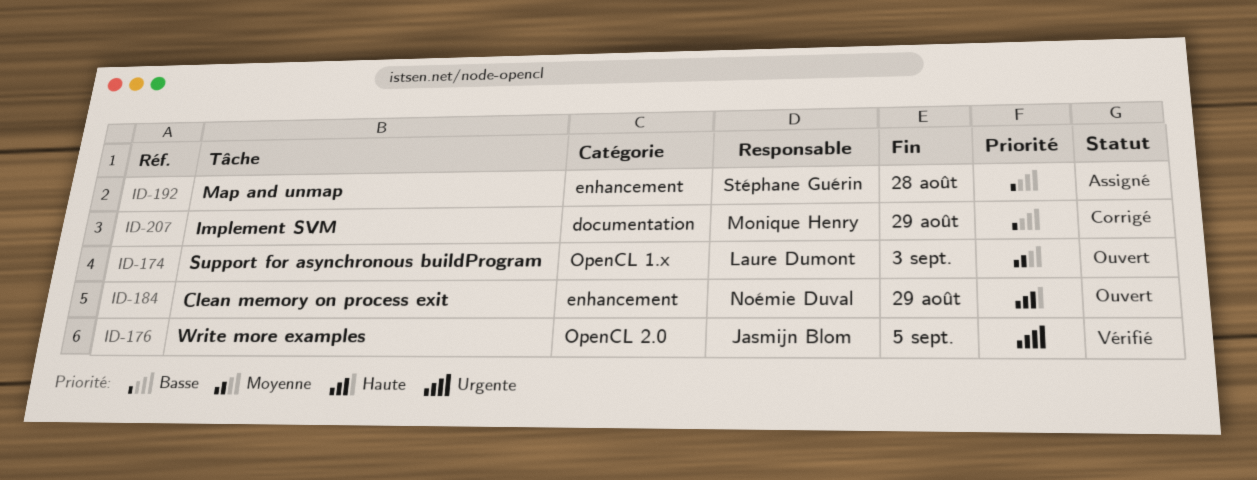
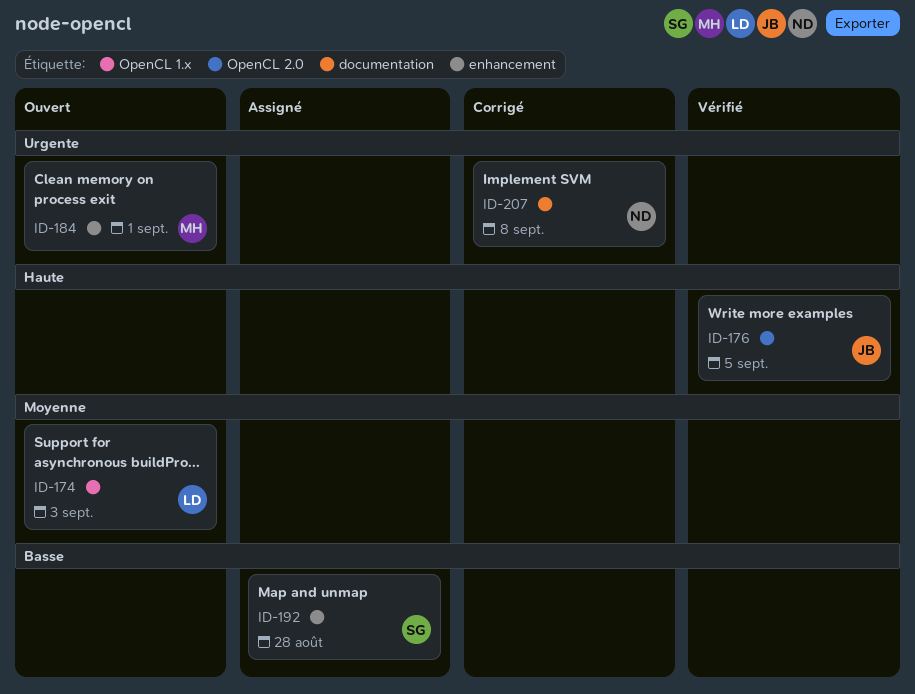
ID-176, priority: Urgente -> Haute
ID-184, owner: Noémie Duval -> Monique Henry
ID-184, priority: Haute -> Urgente
ID-184, due: Aug 29 -> Sep 1
ID-207, owner: Monique Henry -> Noémie Duval
ID-207, priority: Basse -> Urgente
ID-207, due: Aug 29 -> Sep 8

